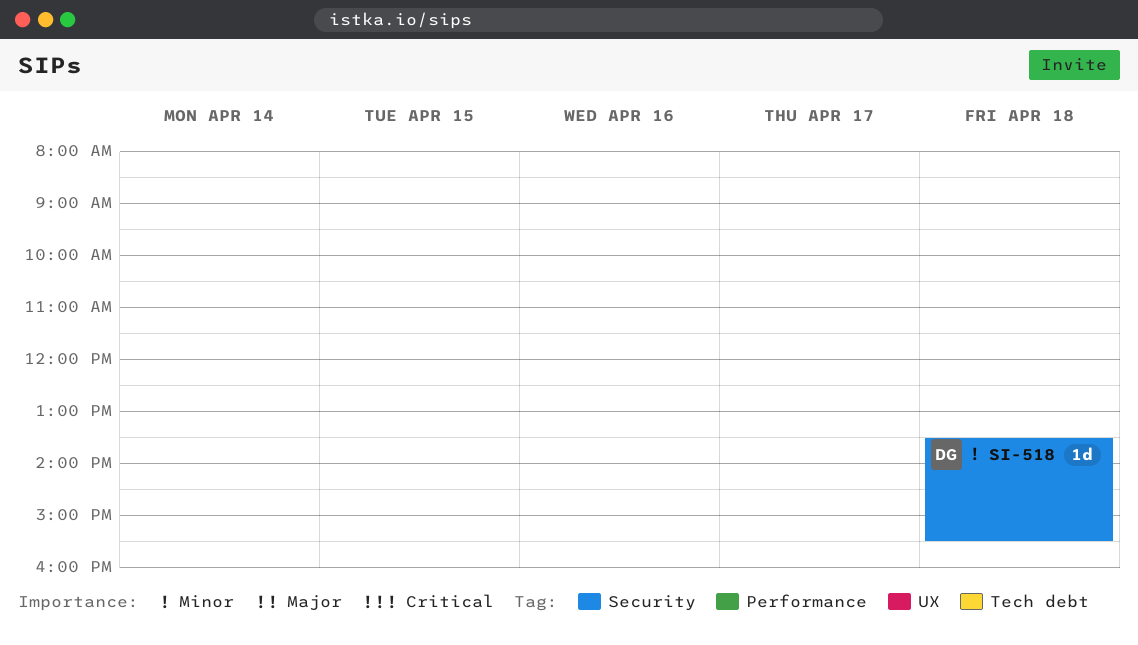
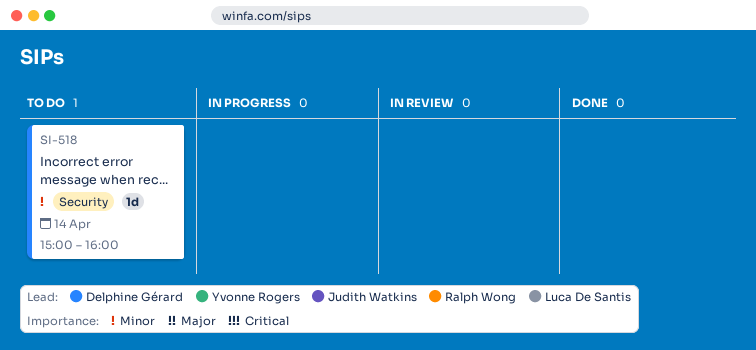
SI-518, day: Apr 18 -> Apr 14
SI-518, begins: 13:30 -> 15:00
SI-518, ends: 15:30 -> 16:00

